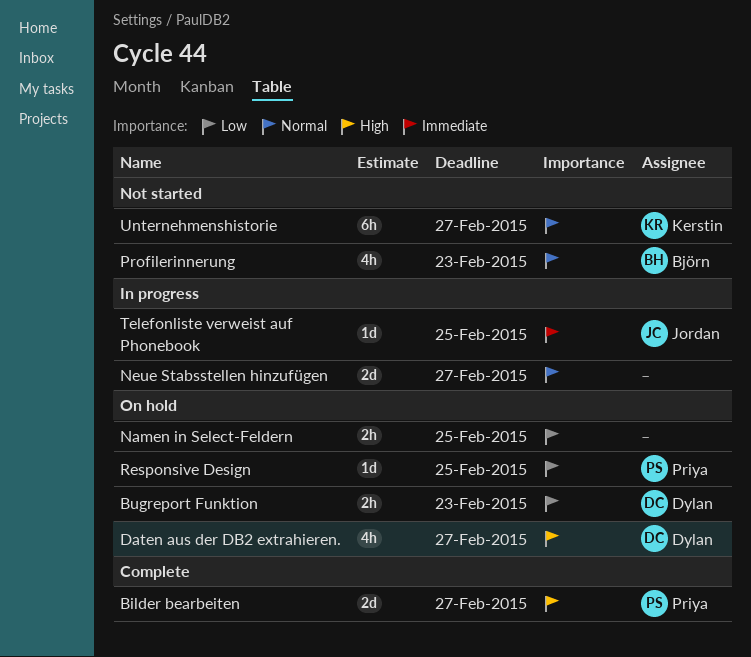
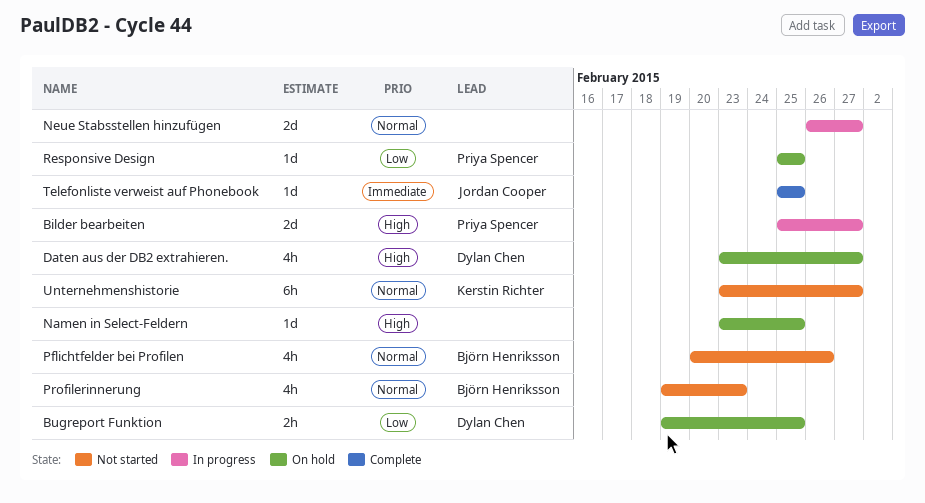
Bilder bearbeiten, status: Complete -> In progress
Bugreport Funktion, due: Feb 23 -> Feb 25
Namen in Select-Feldern, priority: Low -> High
Namen in Select-Feldern, estimate: 2h -> 1d
Pflichtfelder bei Profilen: none -> present
Telefonliste verweist auf Phonebook, status: In progress -> Complete

